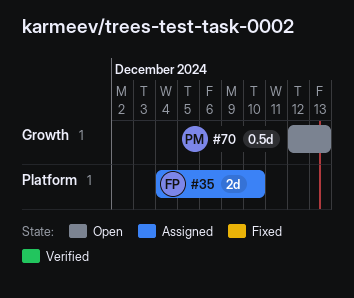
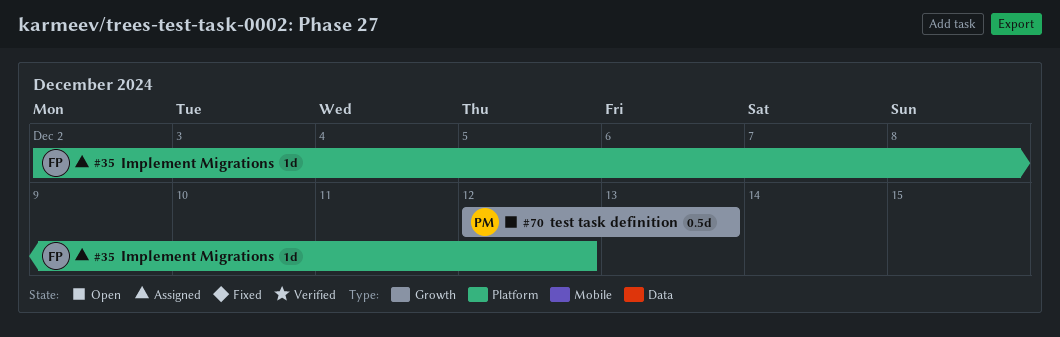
#35, estimate: 2d -> 1d
#35, start: Dec 4 -> Dec 2
#35, due: Dec 10 -> Dec 12

